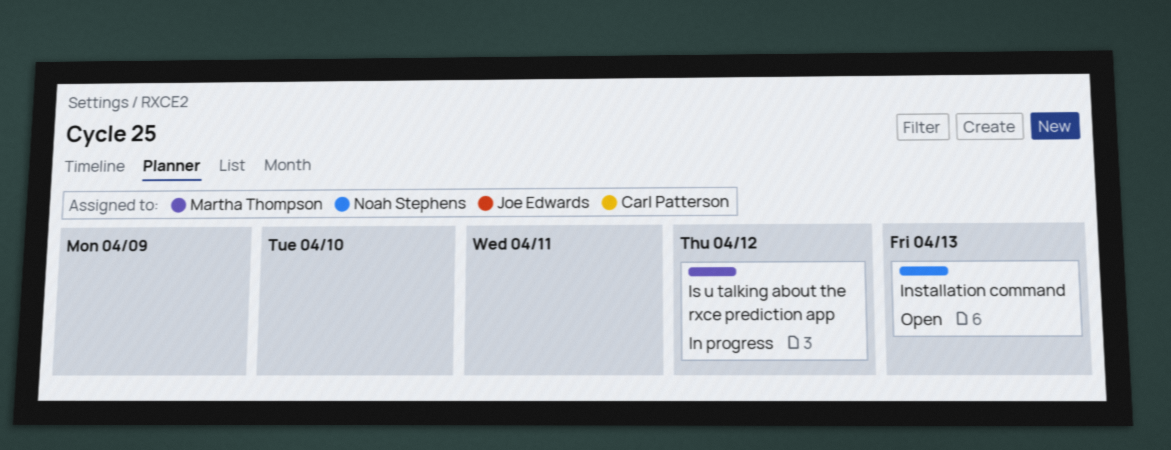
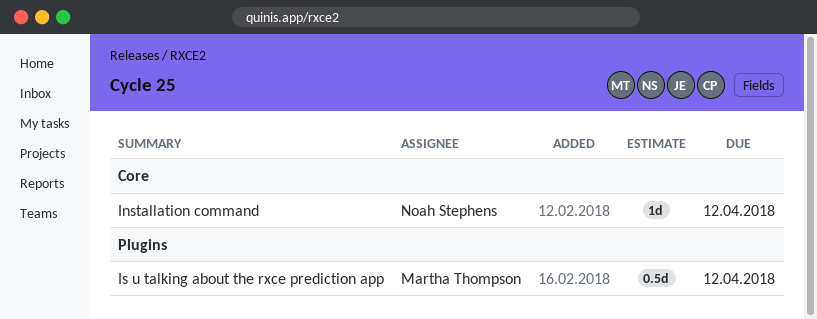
Installation command, due: Apr 13 -> Apr 12

